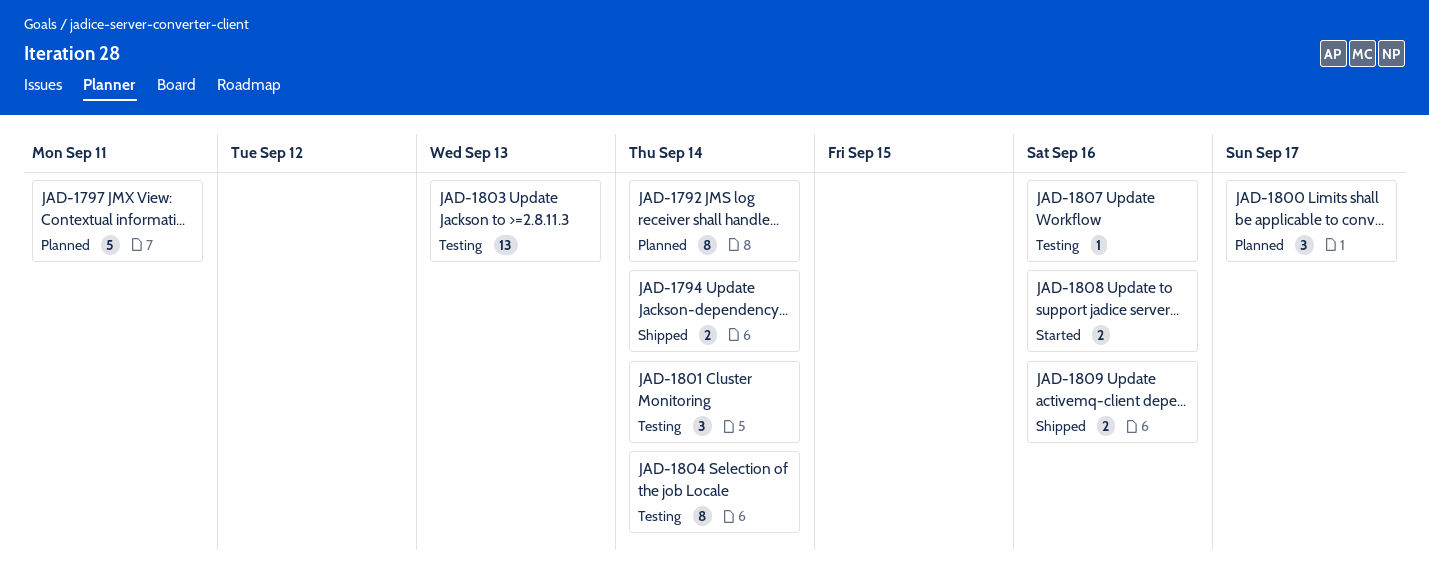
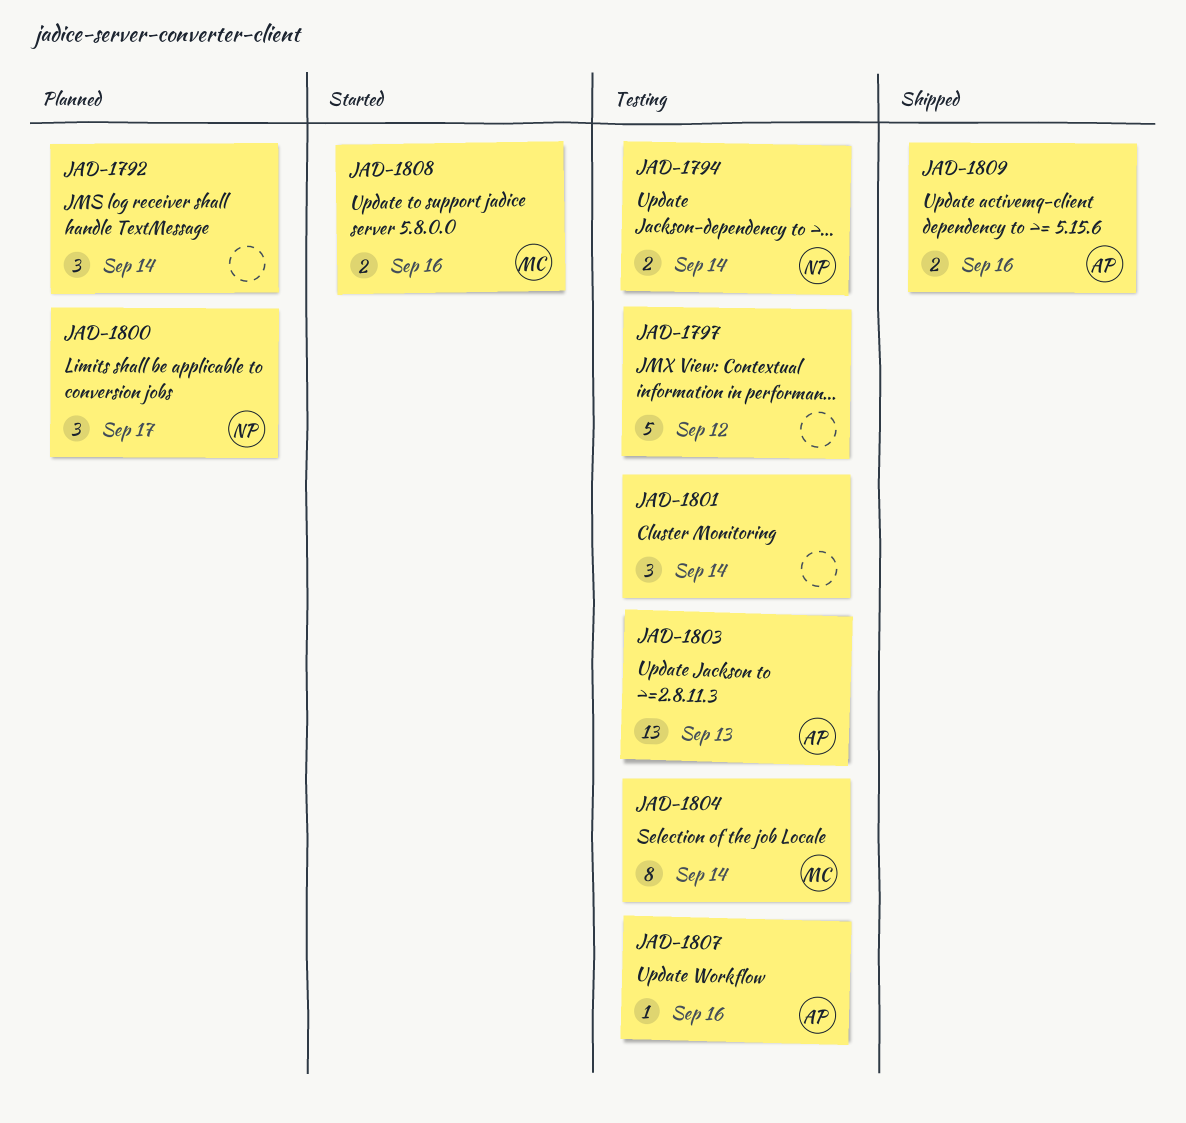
JAD-1792, estimate: 8 -> 3
JAD-1794, status: Shipped -> Testing
JAD-1797, status: Planned -> Testing
JAD-1797, due: Sep 11 -> Sep 12

